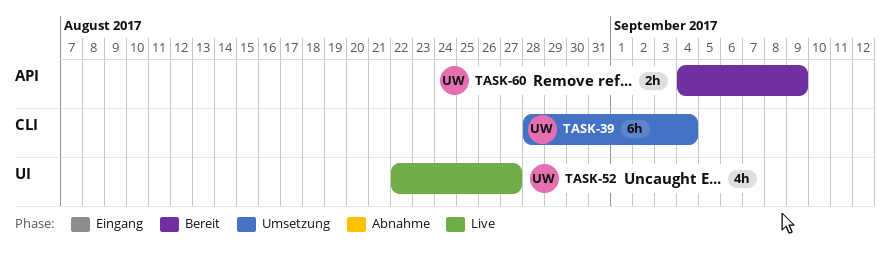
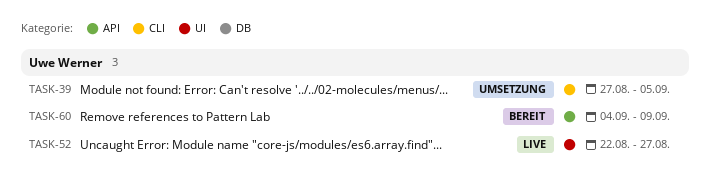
TASK-39, start: Aug 28 -> Aug 27
TASK-39, due: Sep 4 -> Sep 5

